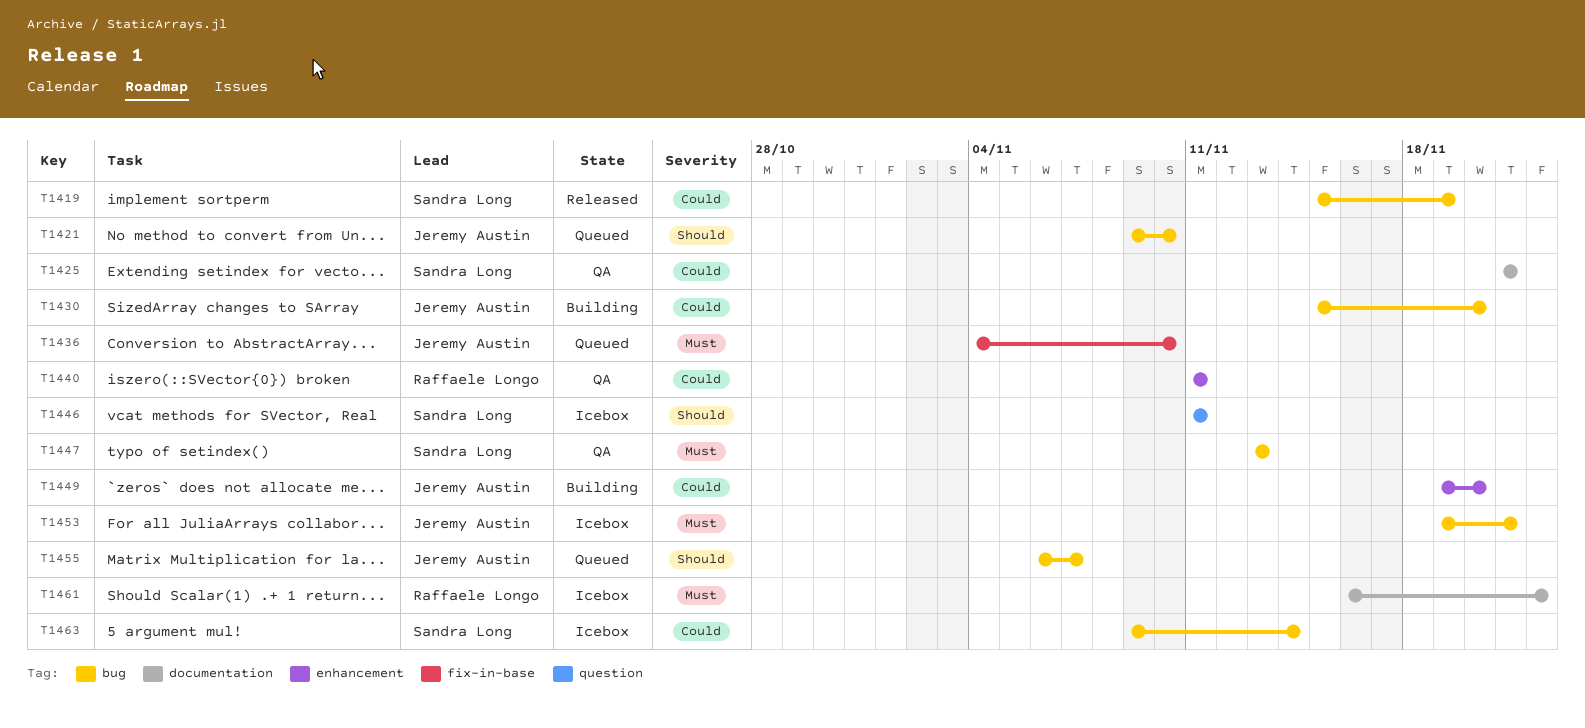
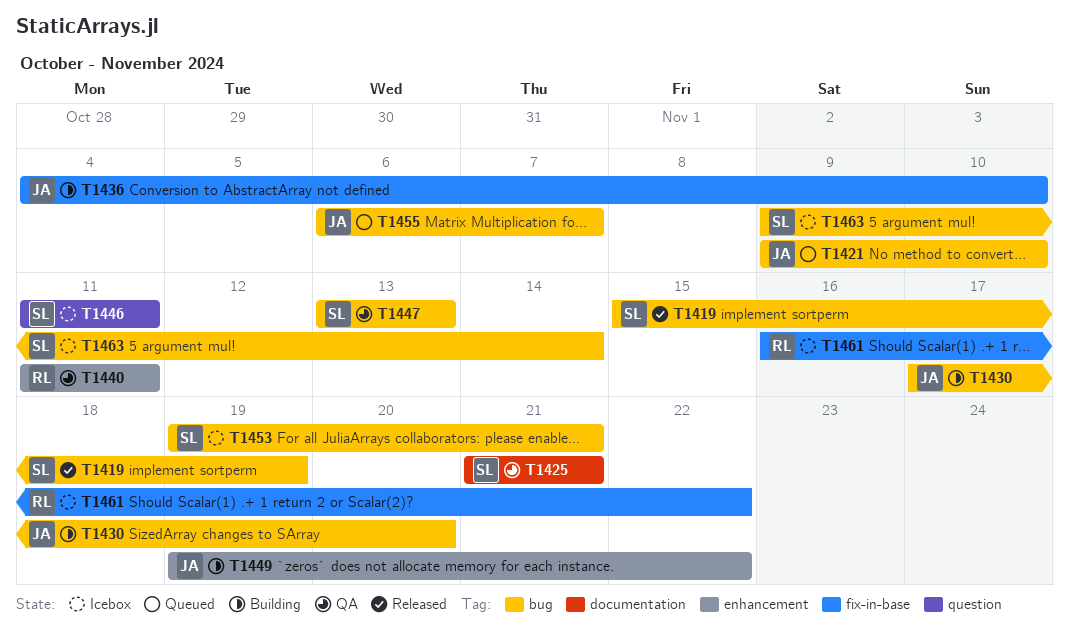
T1430, start: Nov 15 -> Nov 17
T1436, status: Queued -> Building
T1449, due: Nov 20 -> Nov 22
T1453, owner: Jeremy Austin -> Sandra Long
T1461, label: documentation -> fix-in-base

